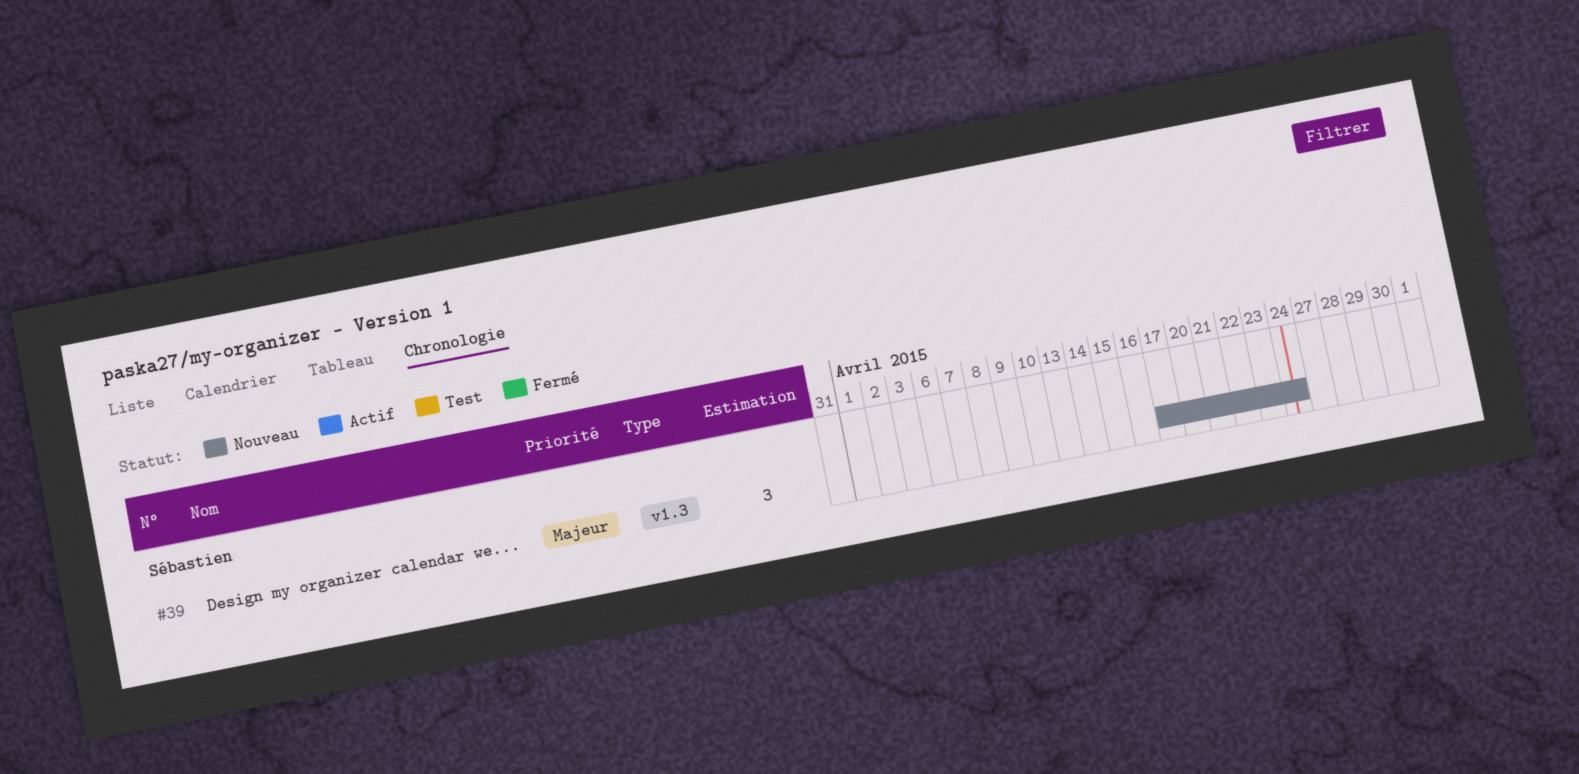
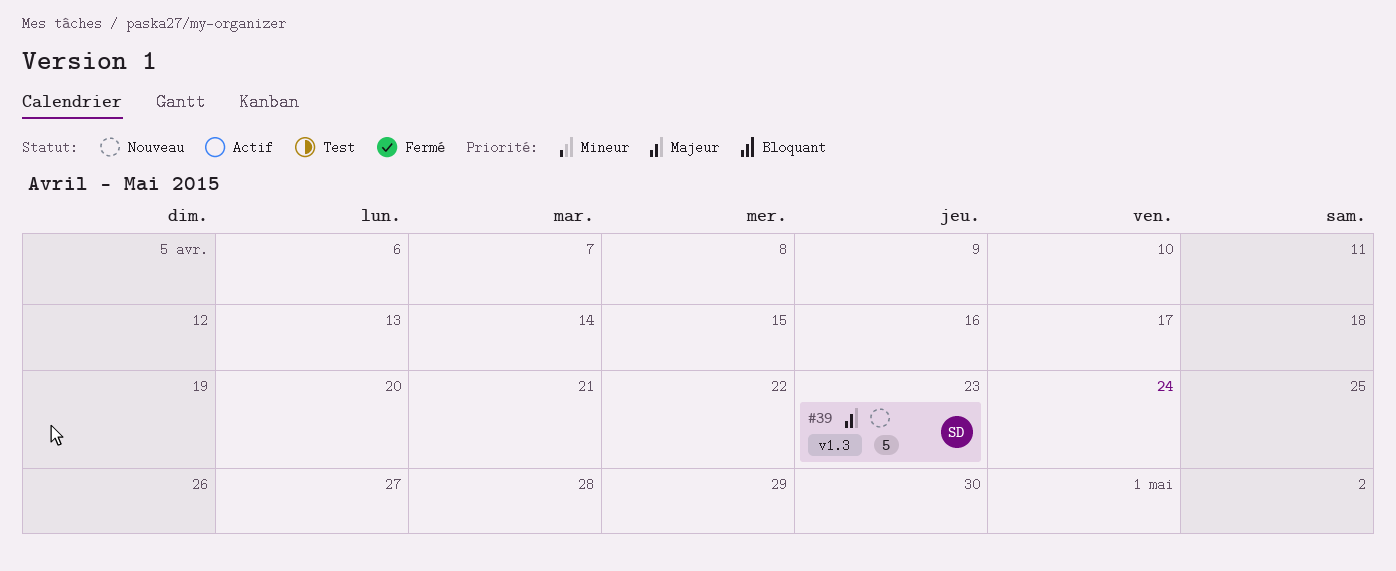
#39, estimate: 3 -> 5
#39, due: Apr 24 -> Apr 23

